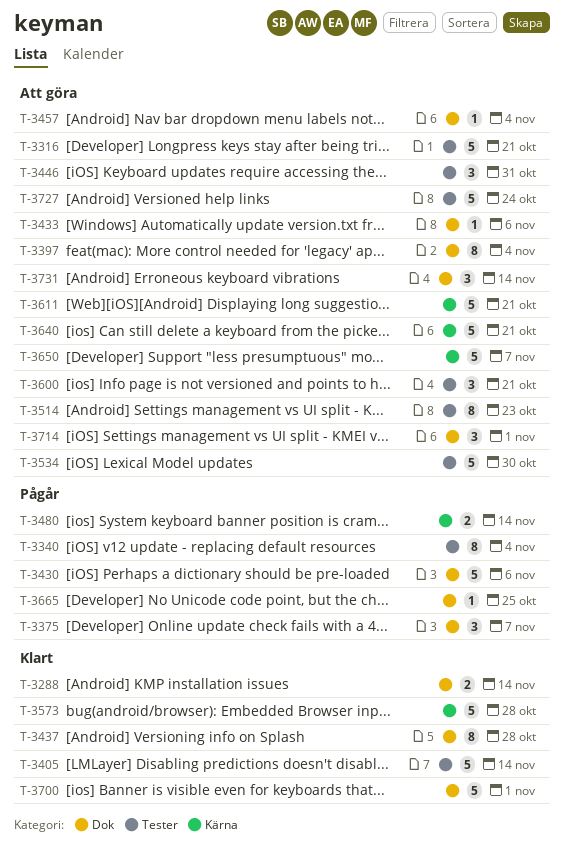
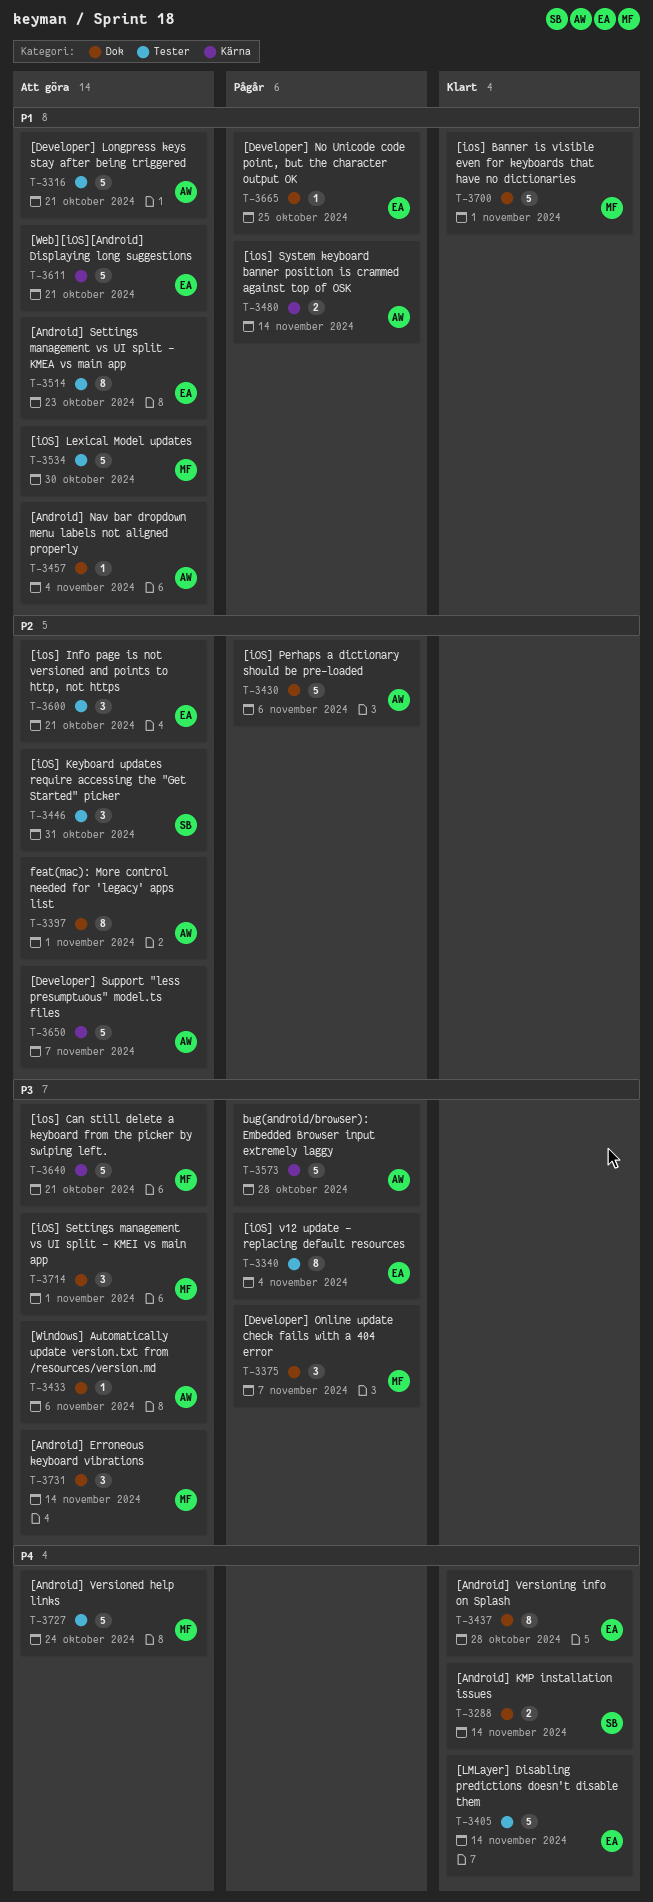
T-3397, due: Nov 4 -> Nov 1
T-3573, status: Klart -> Pågår

